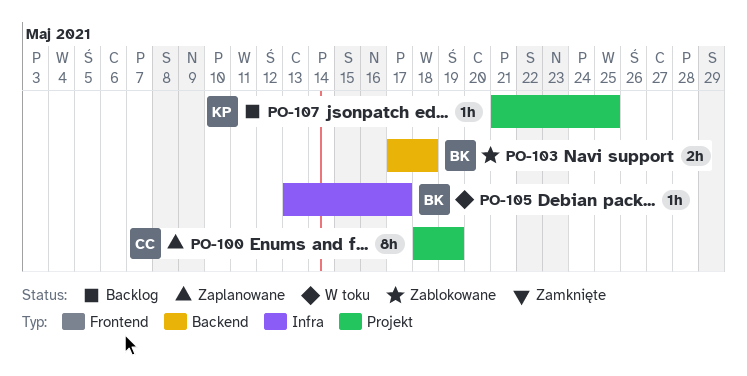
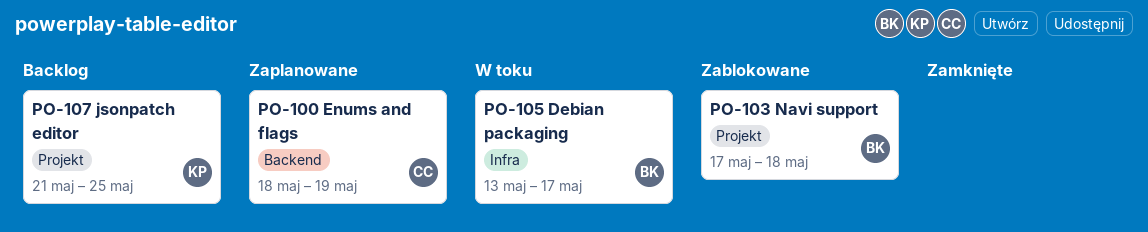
PO-100, label: Projekt -> Backend
PO-103, label: Backend -> Projekt

